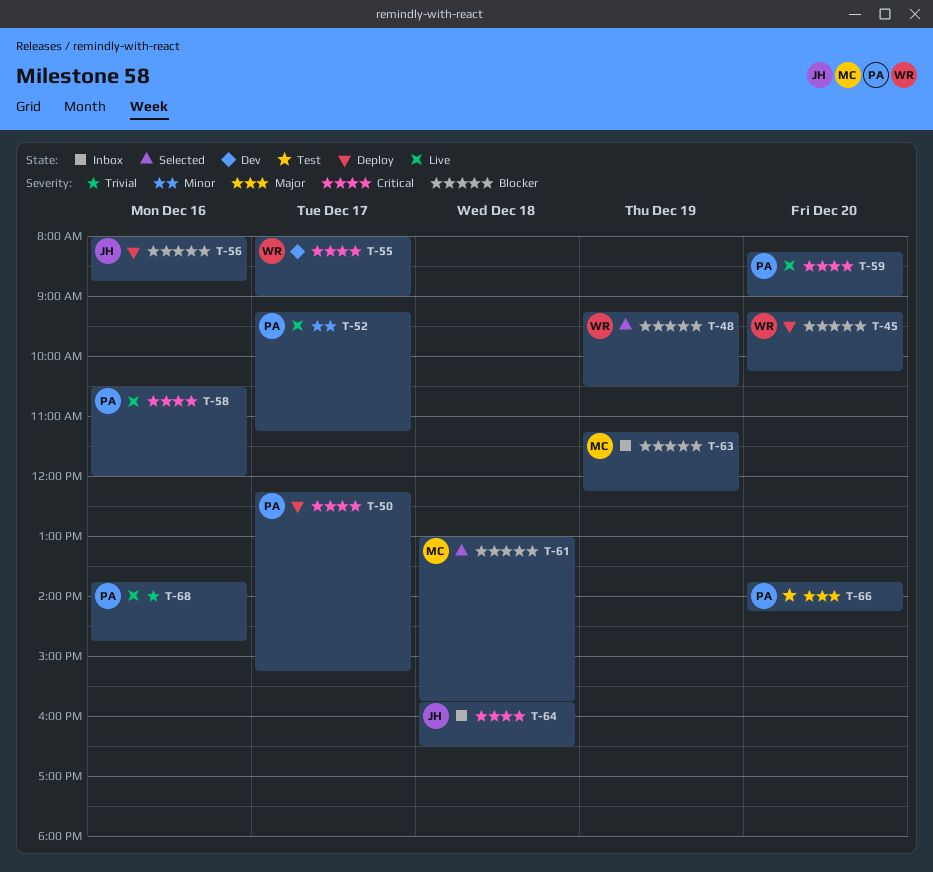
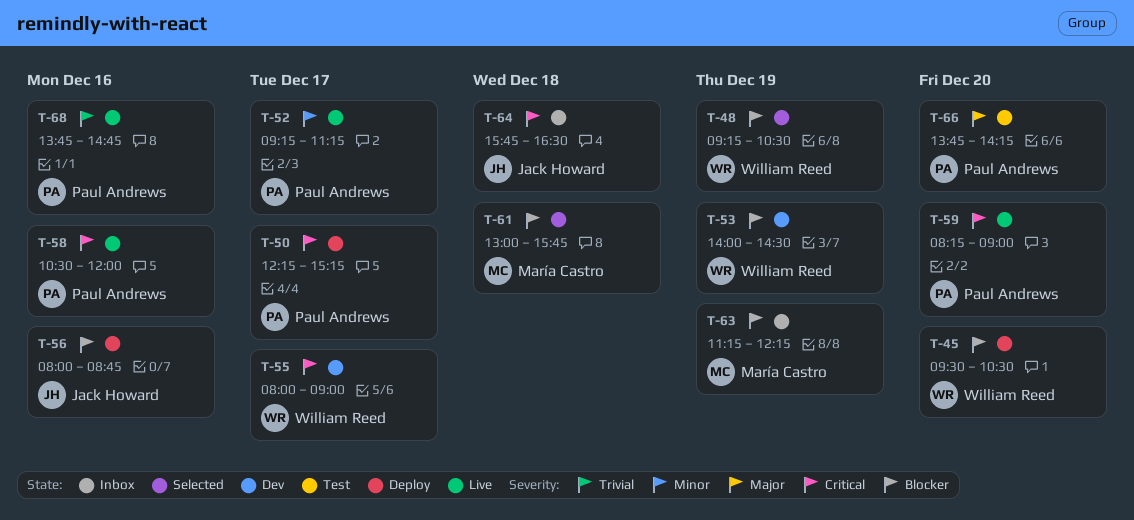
T-45, begins: 09:15 -> 09:30
T-45, ends: 10:15 -> 10:30
T-53: none -> present

